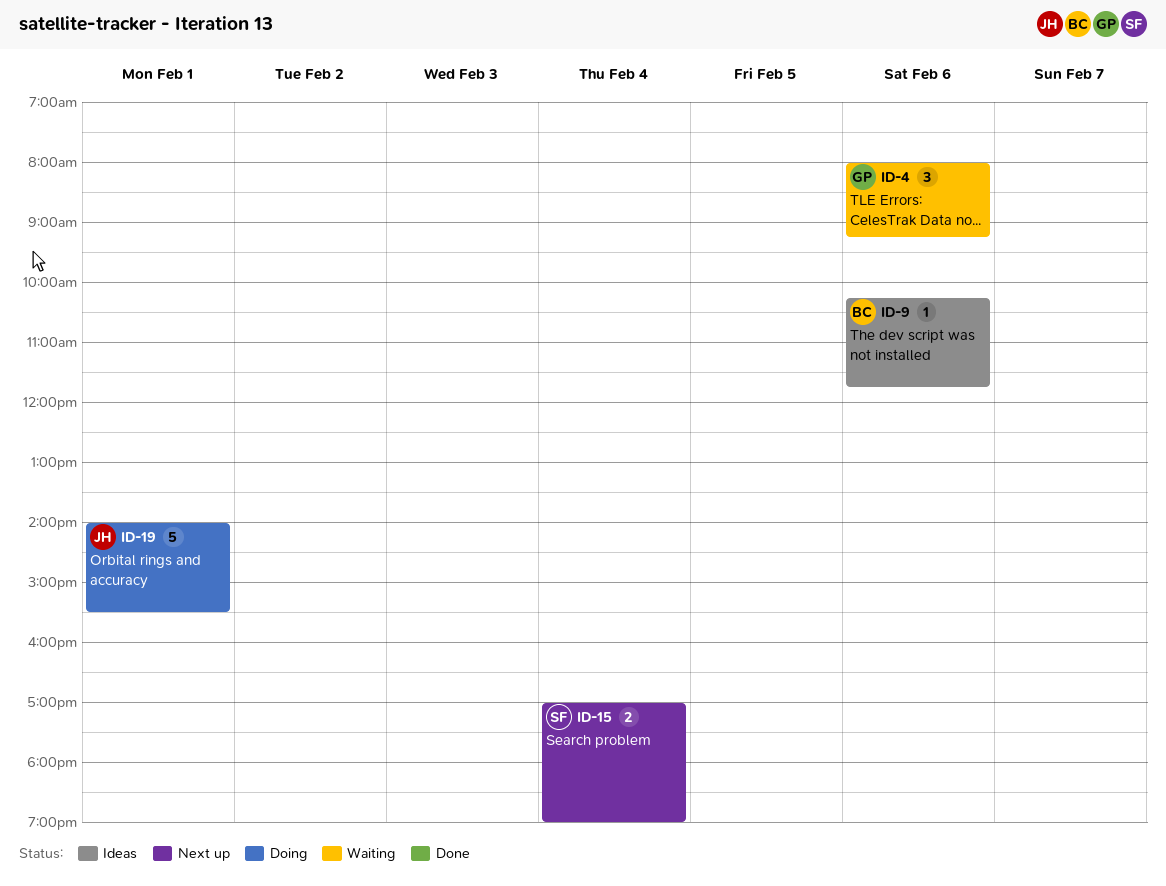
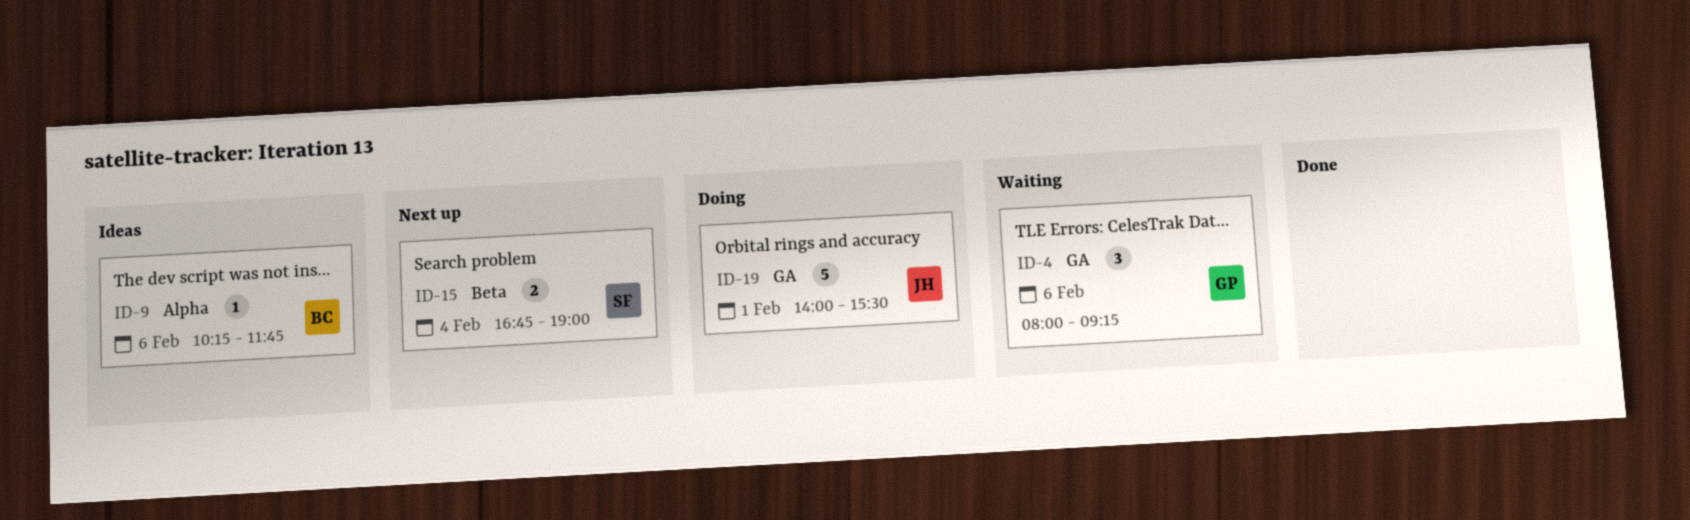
ID-15, begins: 17:00 -> 16:45

